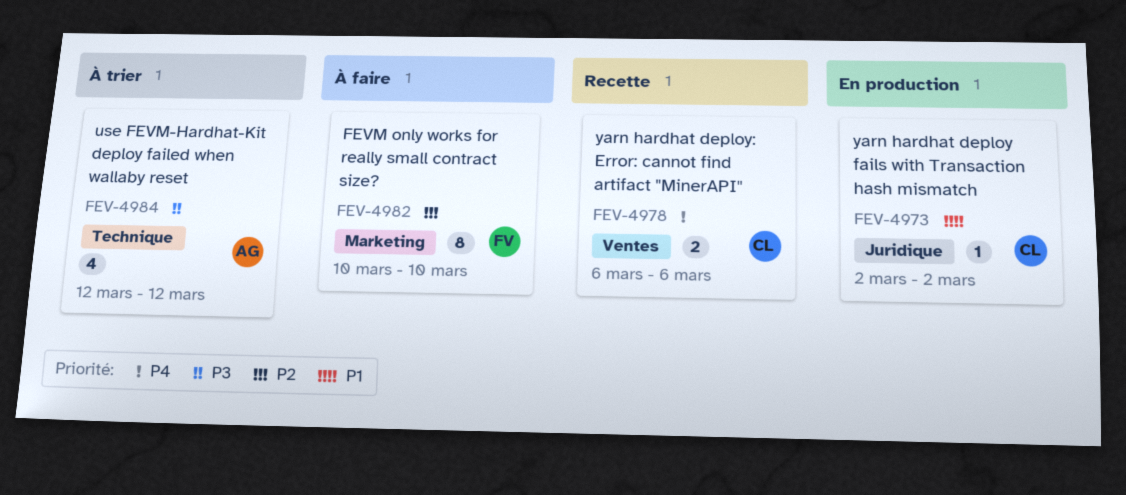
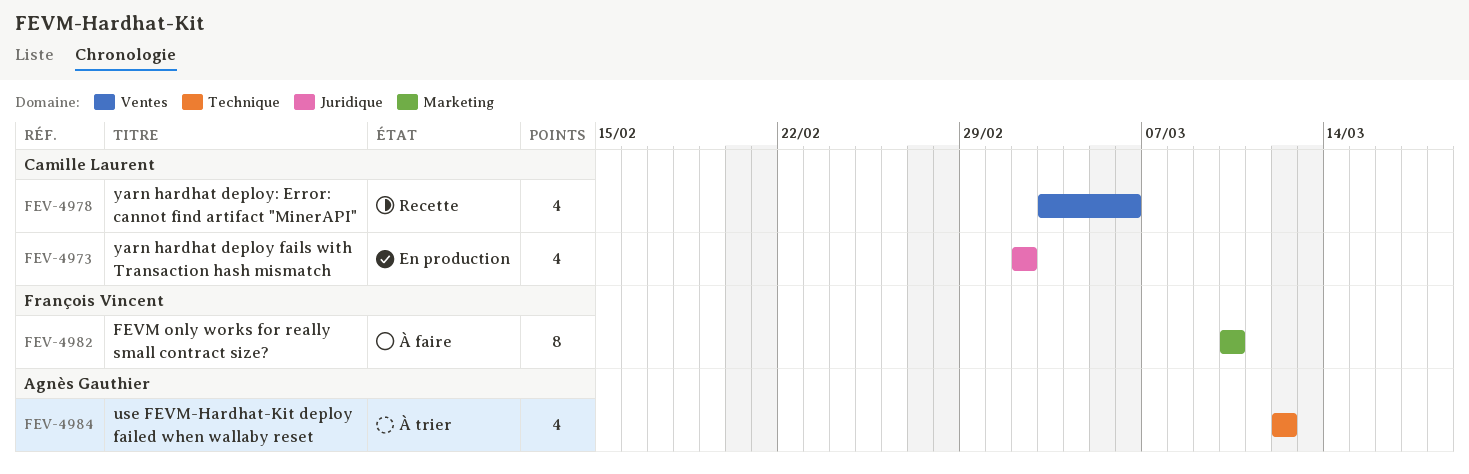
FEV-4973, estimate: 1 -> 4
FEV-4978, estimate: 2 -> 4
FEV-4978, start: Mar 6 -> Mar 3

